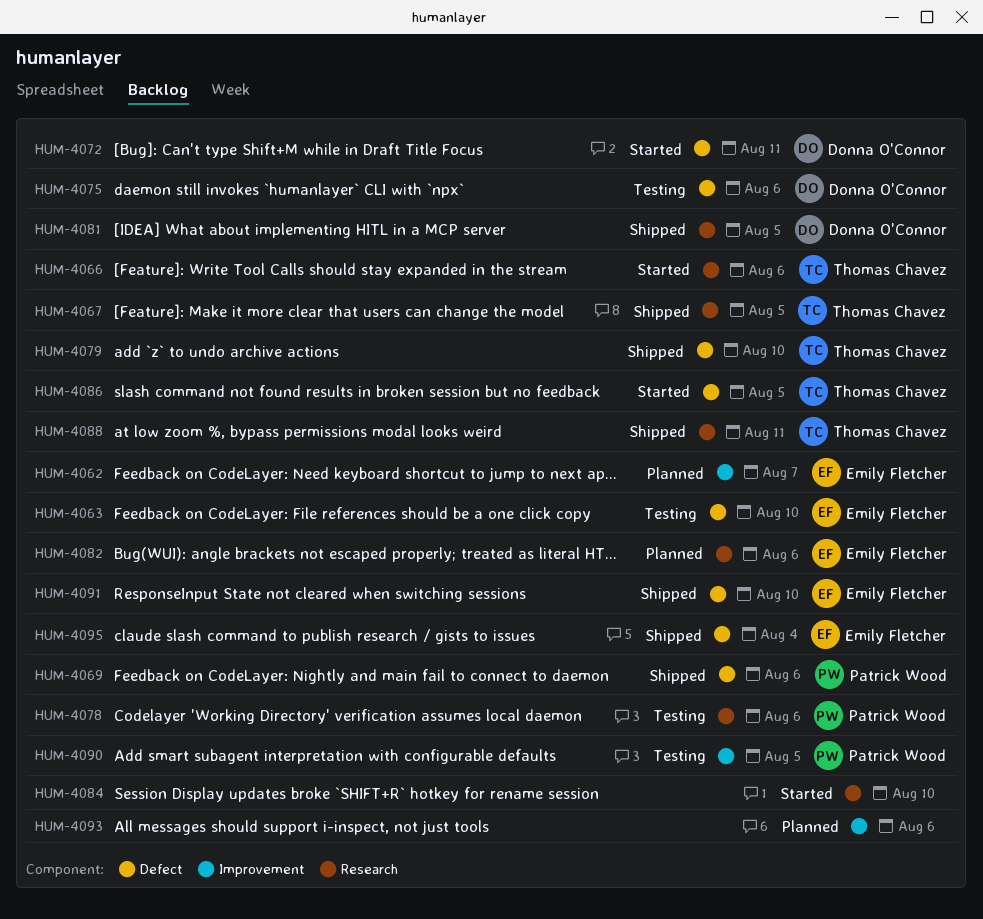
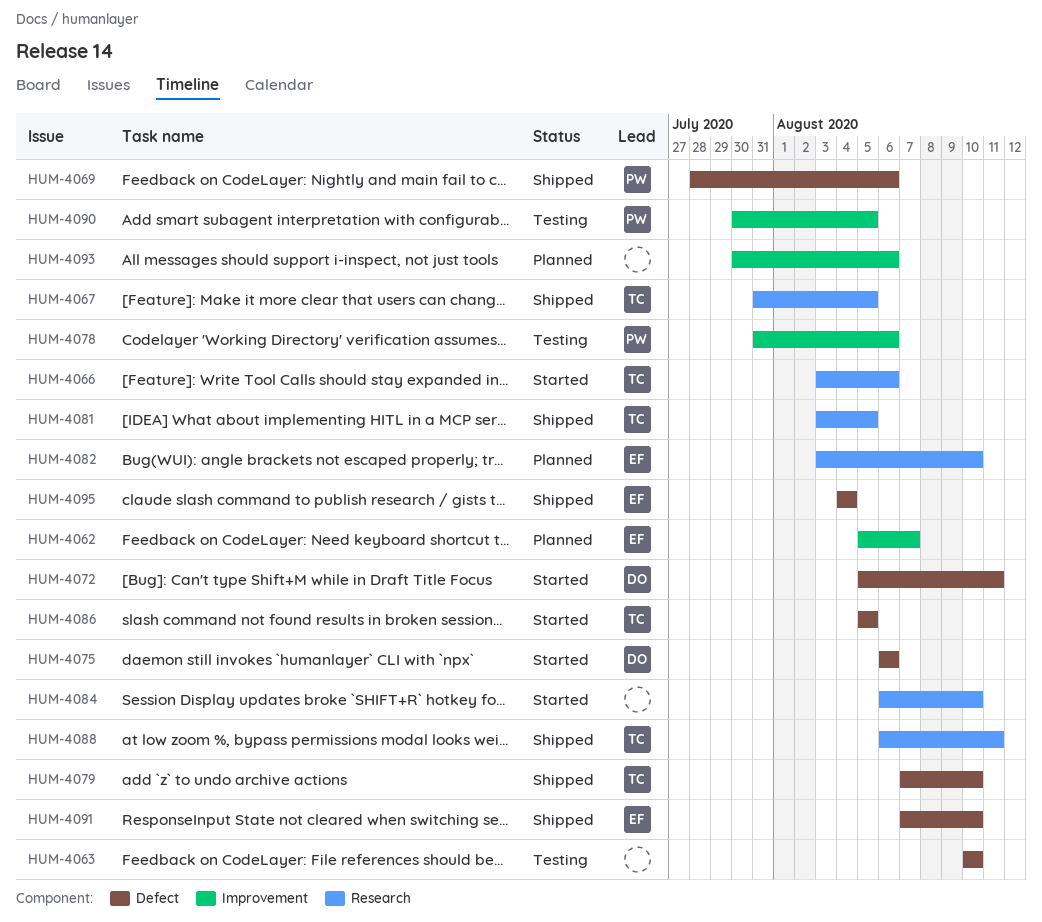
HUM-4063, owner: Emily Fletcher -> none
HUM-4075, status: Testing -> Started
HUM-4078, label: Research -> Improvement
HUM-4081, owner: Donna O'Connor -> Thomas Chavez
HUM-4082, due: Aug 6 -> Aug 10

